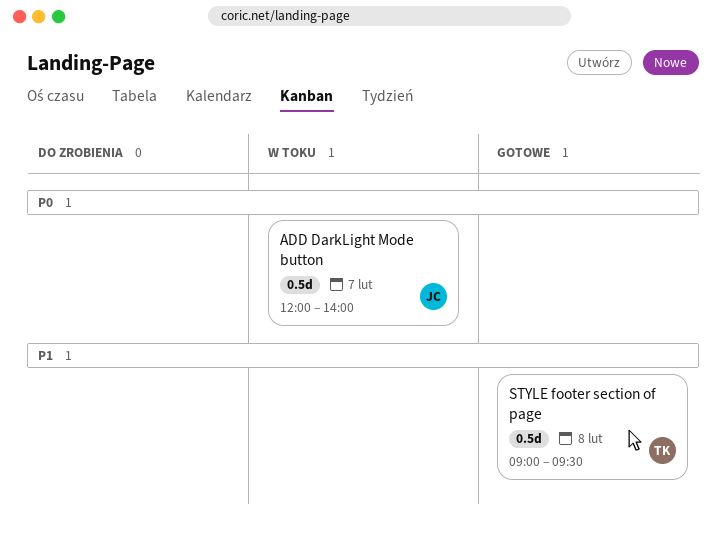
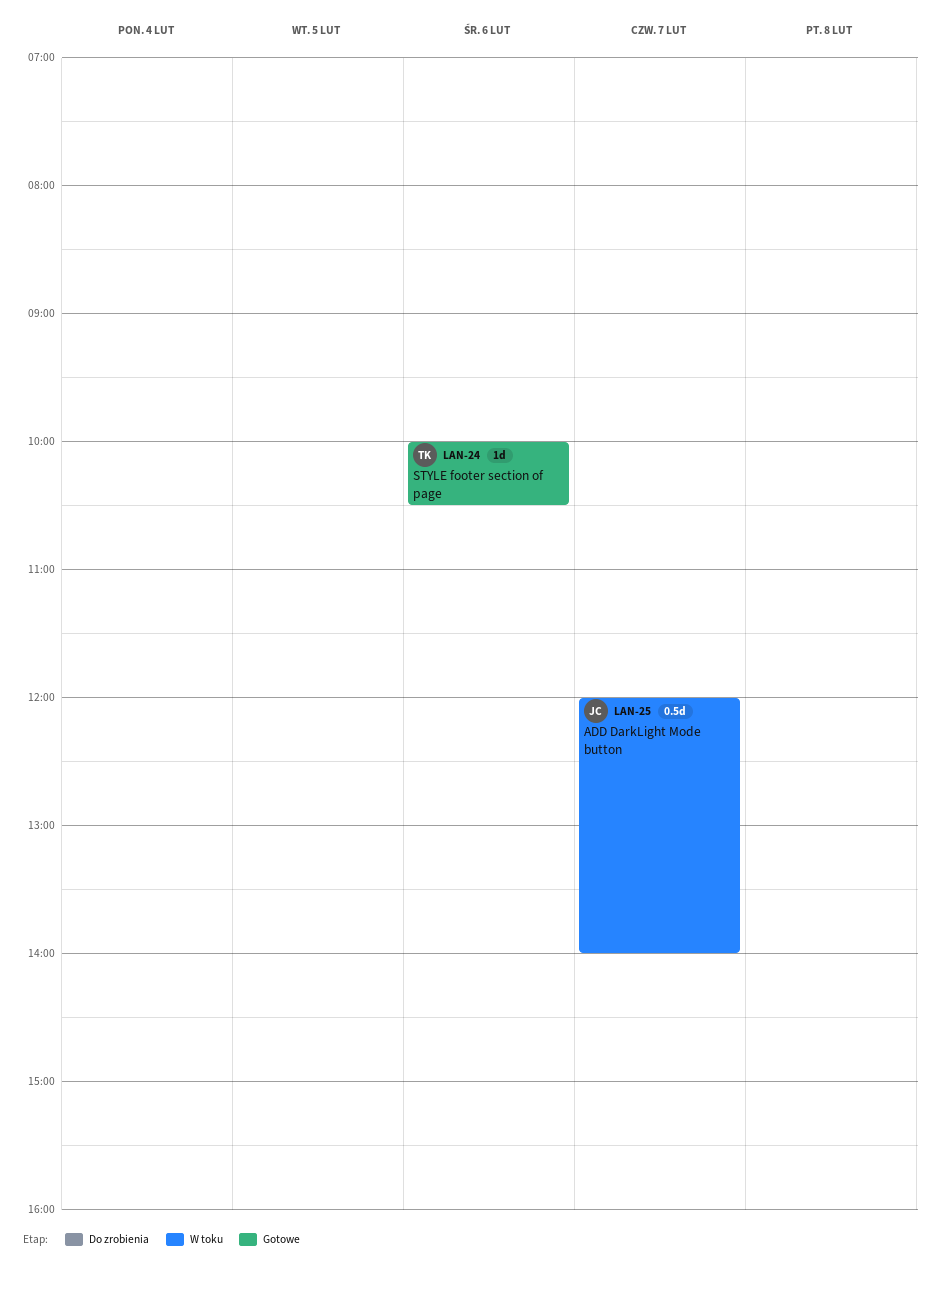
STYLE footer section of page, estimate: 0.5d -> 1d
STYLE footer section of page, day: Feb 8 -> Feb 6
STYLE footer section of page, begins: 09:00 -> 10:00
STYLE footer section of page, ends: 09:30 -> 10:30

